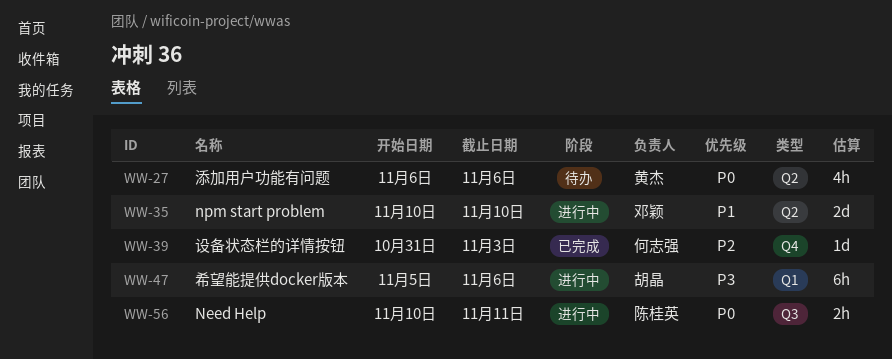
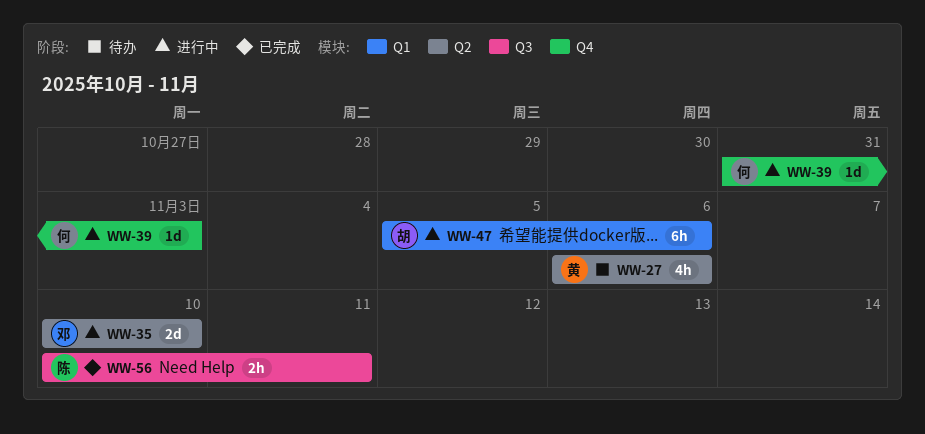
WW-39, status: 已完成 -> 进行中
WW-56, status: 进行中 -> 已完成

